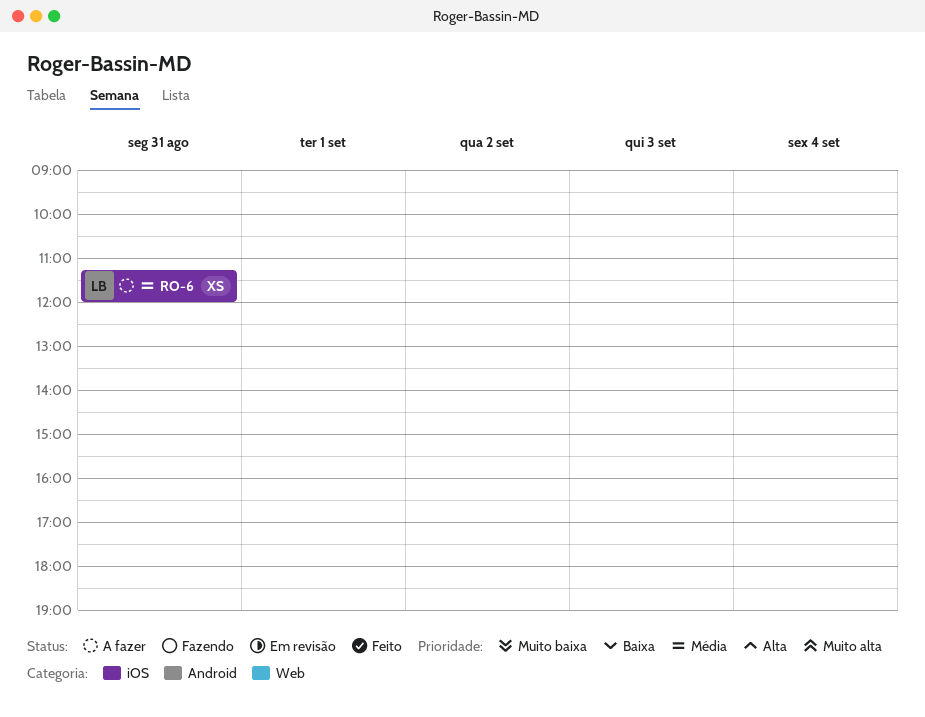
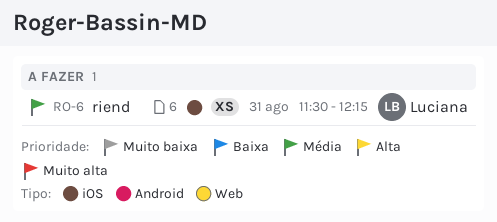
RO-6, begins: 11:15 -> 11:30
RO-6, ends: 12:00 -> 12:15

